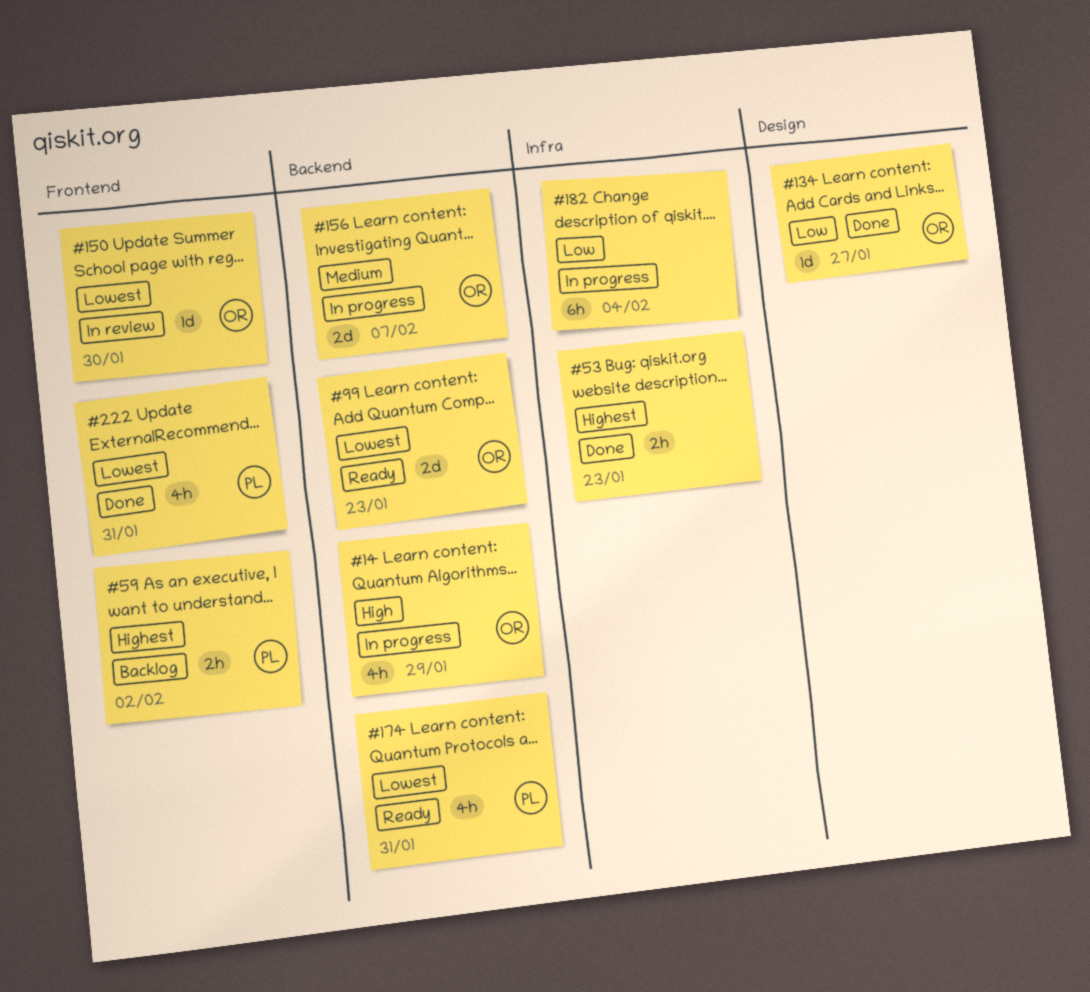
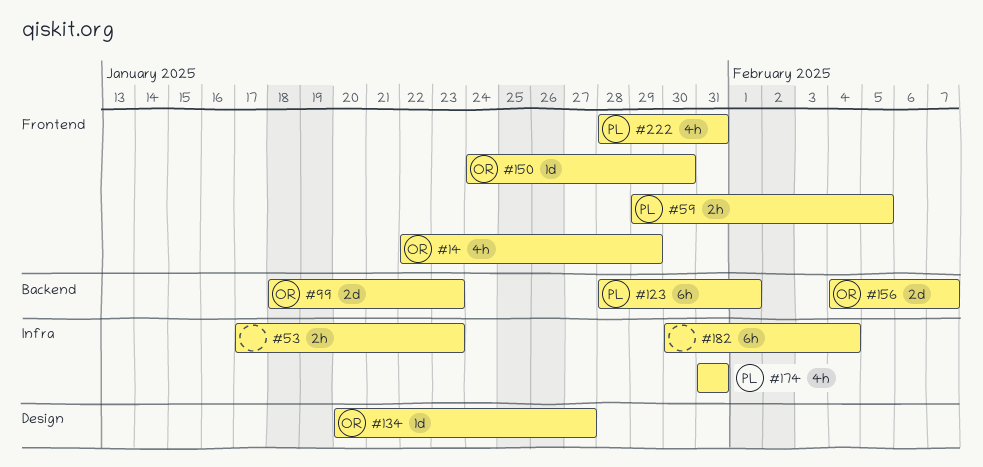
#14, label: Backend -> Frontend
#59, due: Feb 2 -> Feb 5
#123: none -> present
#174, label: Backend -> Infra

